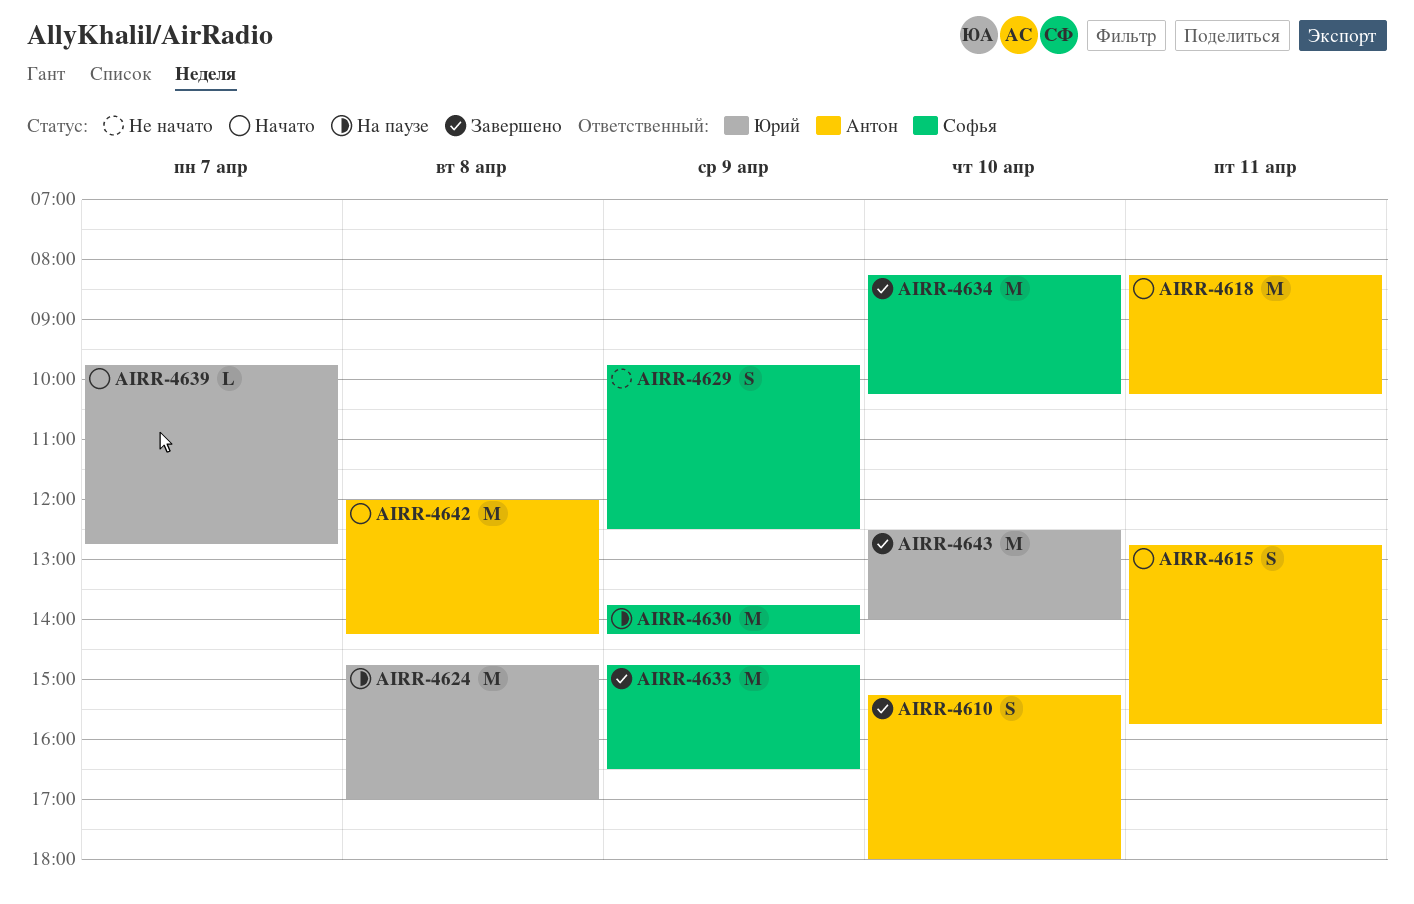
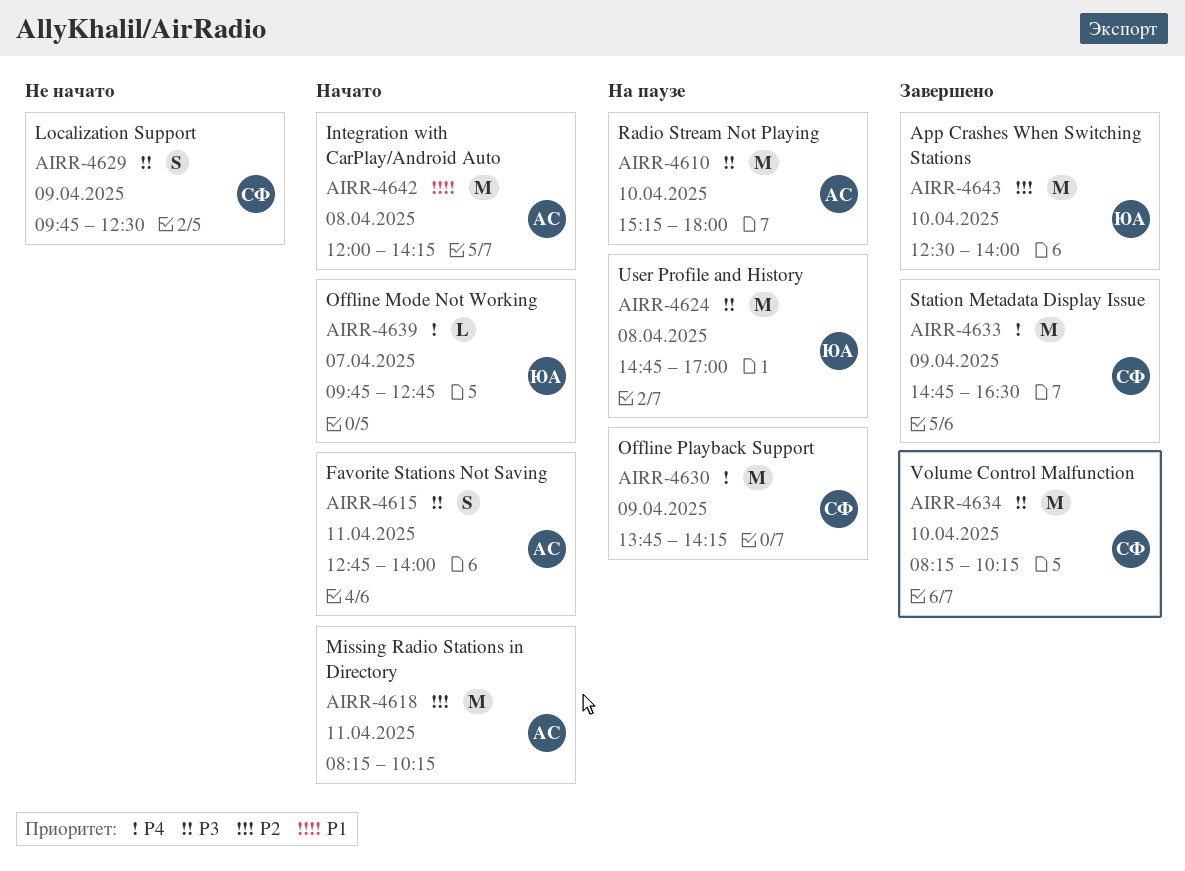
AIRR-4610, status: Завершено -> На паузе
AIRR-4610, estimate: S -> M
AIRR-4615, ends: 15:45 -> 14:00

